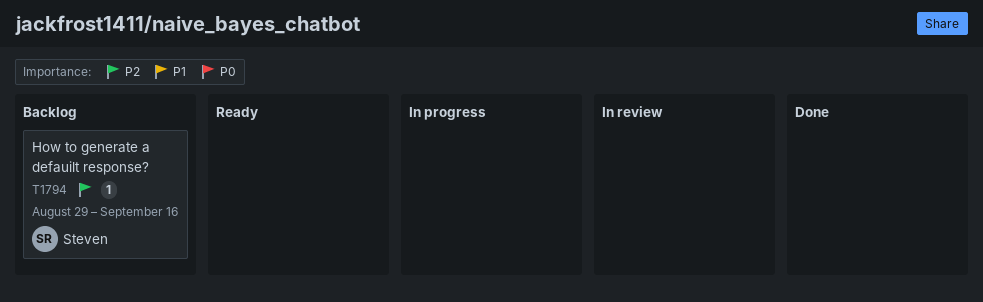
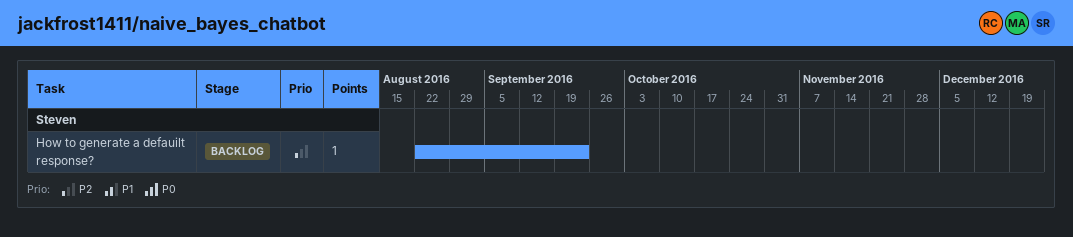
How to generate a defauilt response?, start: Aug 29 -> Aug 22
How to generate a defauilt response?, due: Sep 16 -> Sep 23

